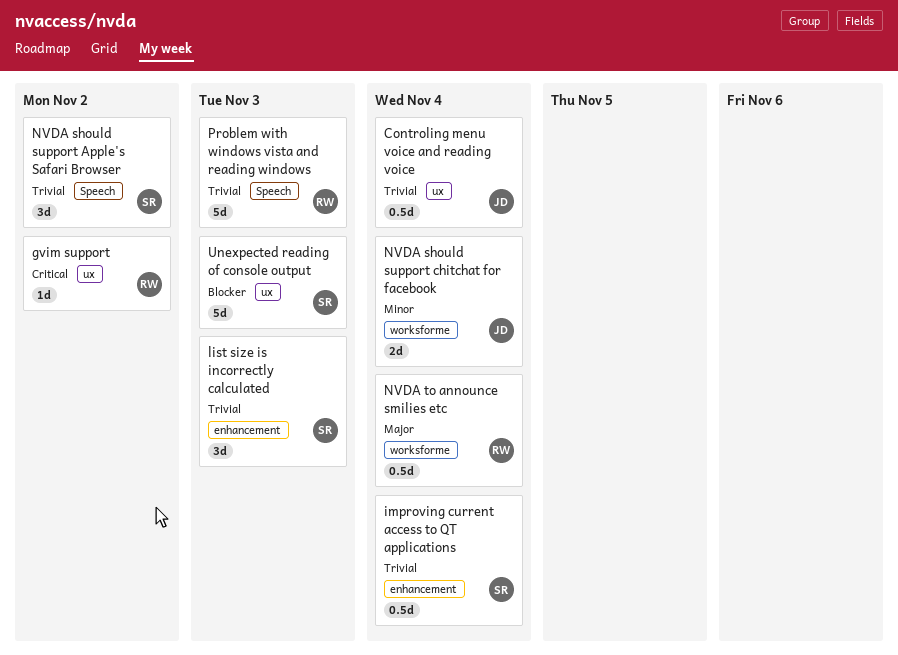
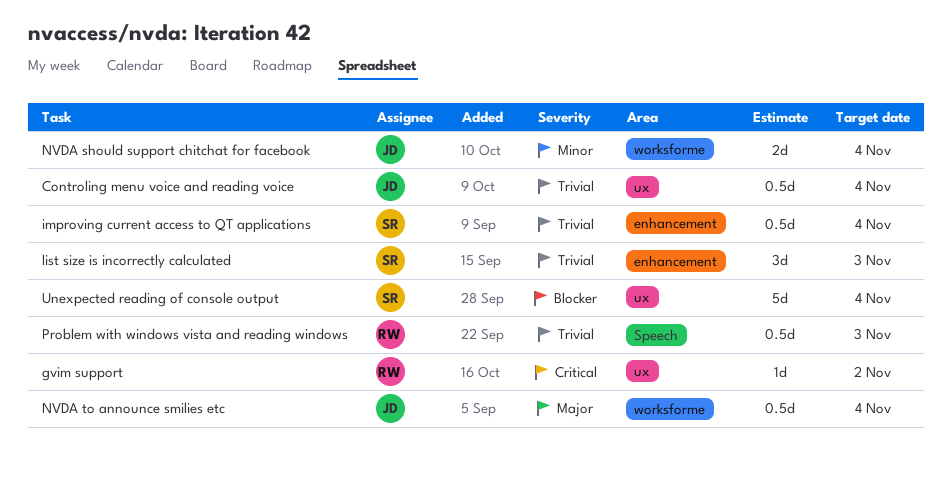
NVDA should support Apple's Safari Browser: present -> none
NVDA to announce smilies etc, owner: RW -> JD
Problem with windows vista and reading windows, estimate: 5d -> 0.5d
Unexpected reading of console output, due: Nov 3 -> Nov 4

